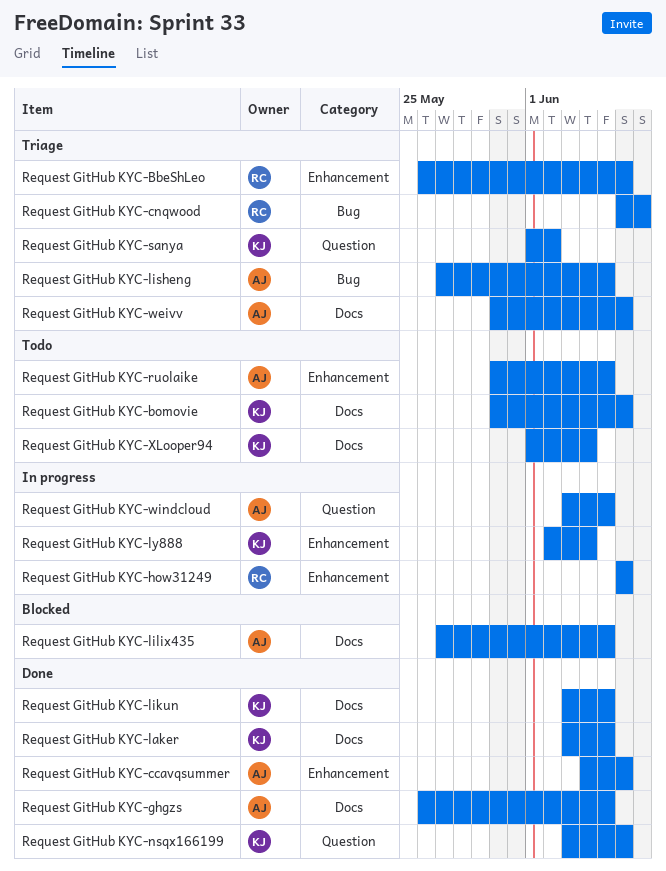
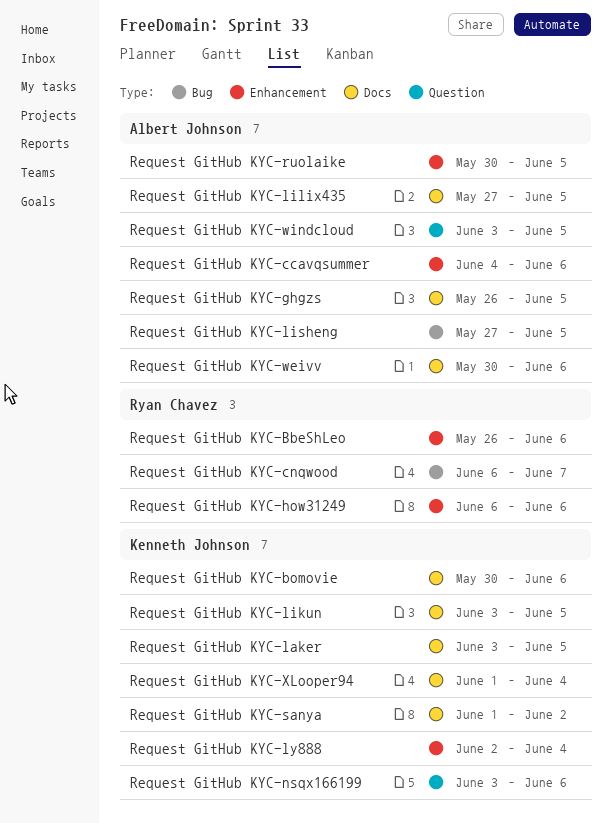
Request GitHub KYC-sanya, label: Question -> Docs

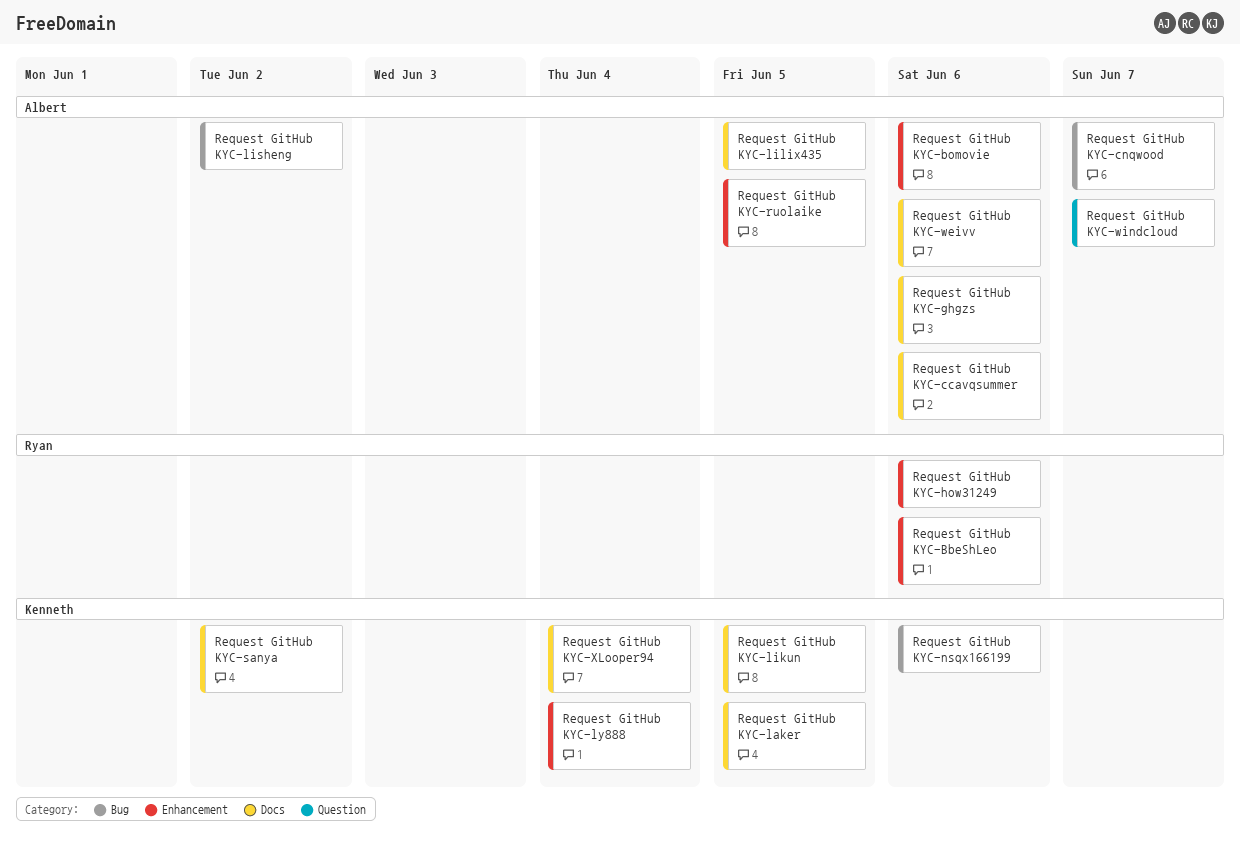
Request GitHub KYC-bomovie, owner: Kenneth Johnson -> Albert Johnson
Request GitHub KYC-bomovie, label: Docs -> Enhancement
Request GitHub KYC-ccavqsummer, label: Enhancement -> Docs
Request GitHub KYC-cnqwood, owner: Ryan Chavez -> Albert Johnson
Request GitHub KYC-ghgzs, due: Jun 5 -> Jun 6
Request GitHub KYC-lisheng, due: Jun 5 -> Jun 2
Request GitHub KYC-nsqx166199, label: Question -> Bug
Request GitHub KYC-windcloud, due: Jun 5 -> Jun 7

